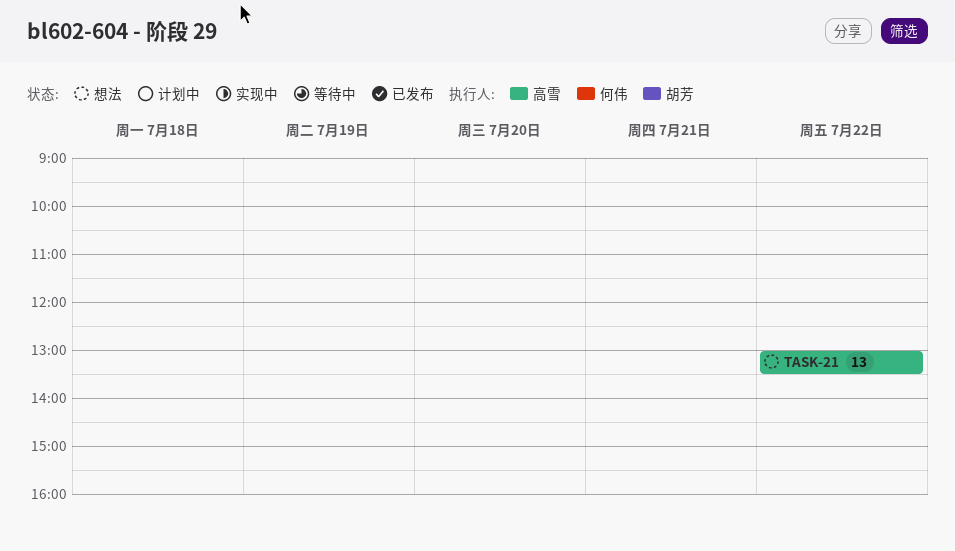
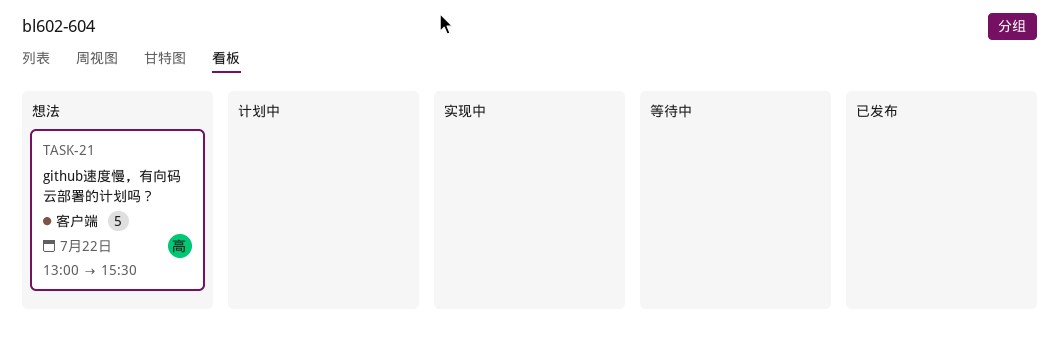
TASK-21, estimate: 13 -> 5
TASK-21, ends: 13:30 -> 15:30

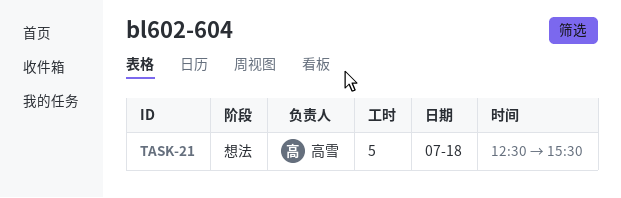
TASK-21, day: Jul 22 -> Jul 18
TASK-21, begins: 13:00 -> 12:30

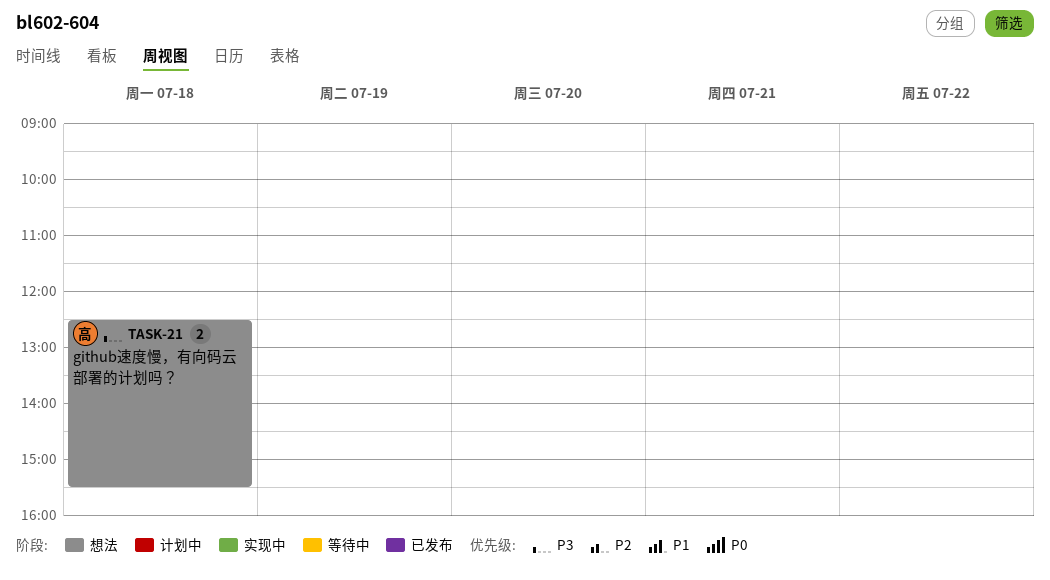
TASK-21, estimate: 5 -> 2

